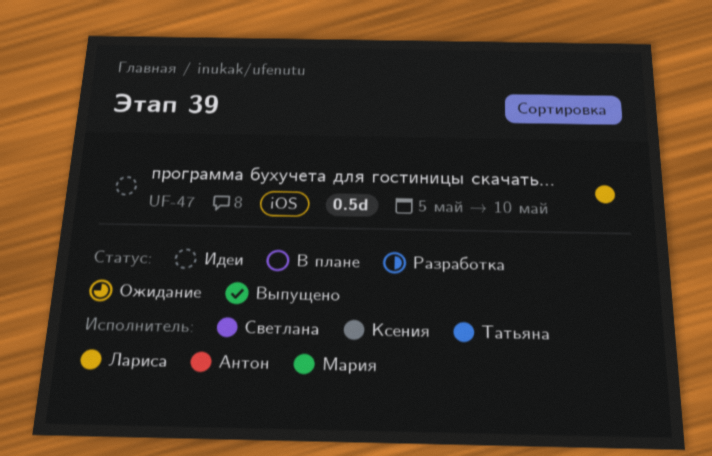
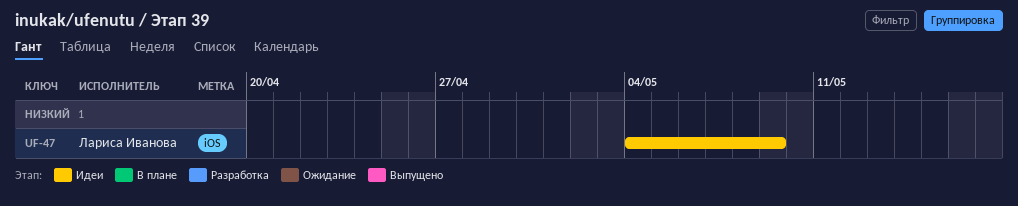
UF-47, start: May 5 -> May 4
UF-47, due: May 10 -> May 9

